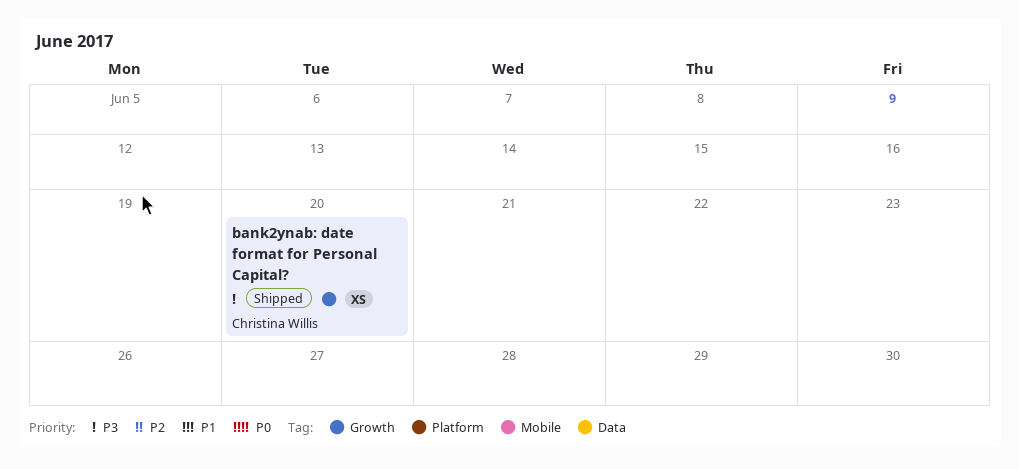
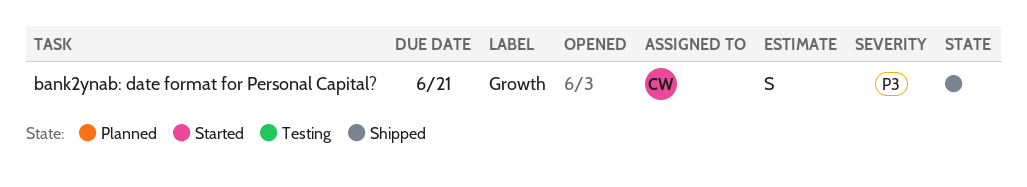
bank2ynab: date format for Personal Capital?, estimate: XS -> S
bank2ynab: date format for Personal Capital?, due: Jun 20 -> Jun 21

